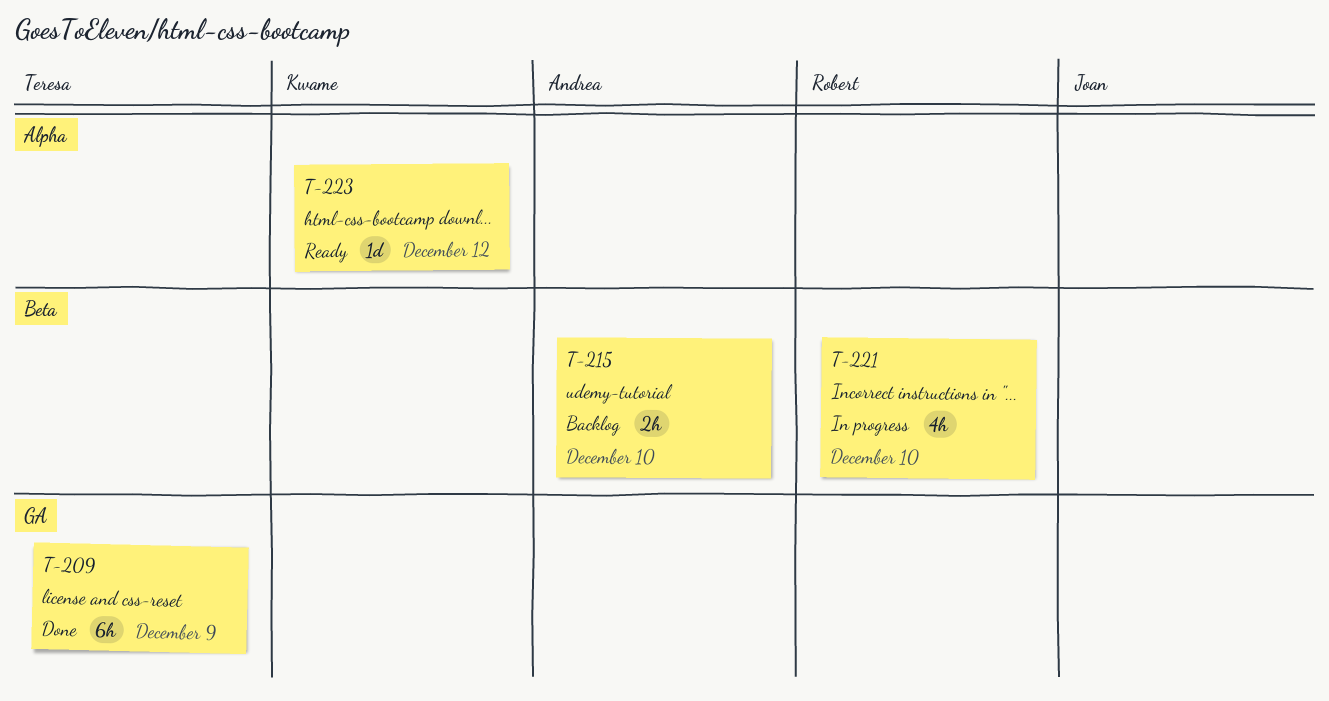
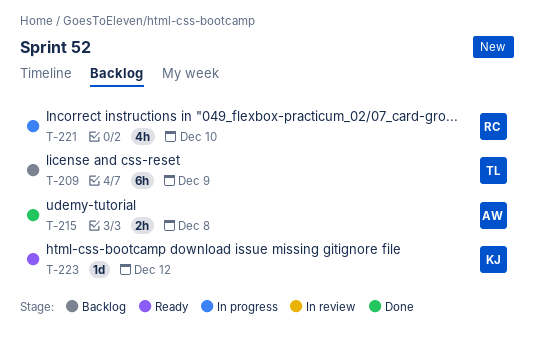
T-209, status: Done -> Backlog
T-215, status: Backlog -> Done
T-215, due: Dec 10 -> Dec 8

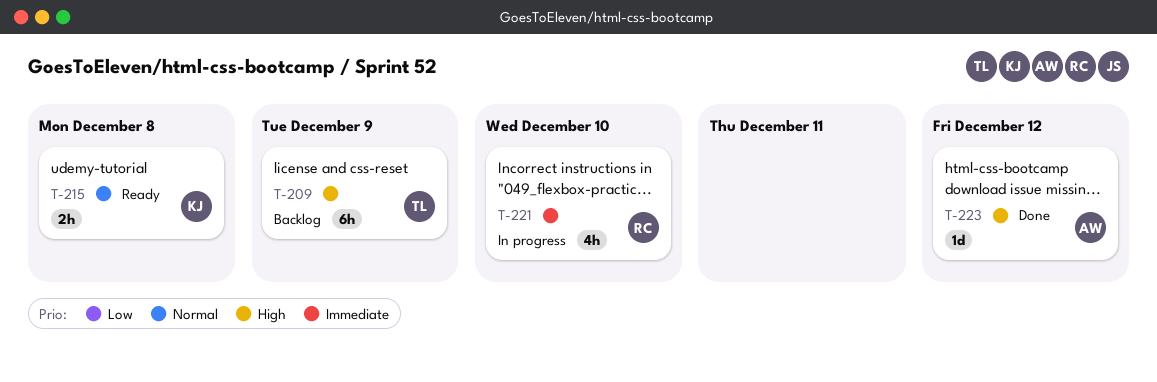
T-215, status: Done -> Ready
T-215, owner: AW -> KJ
T-223, status: Ready -> Done
T-223, owner: KJ -> AW

